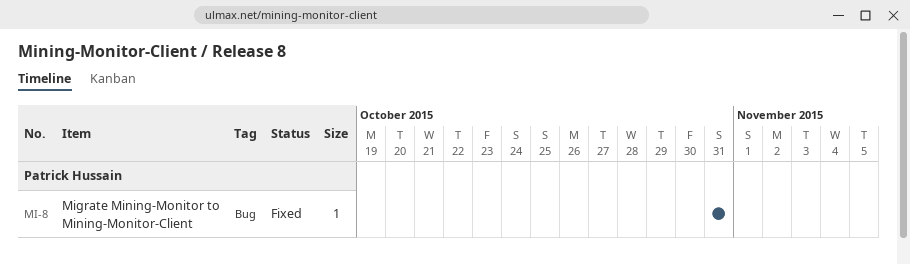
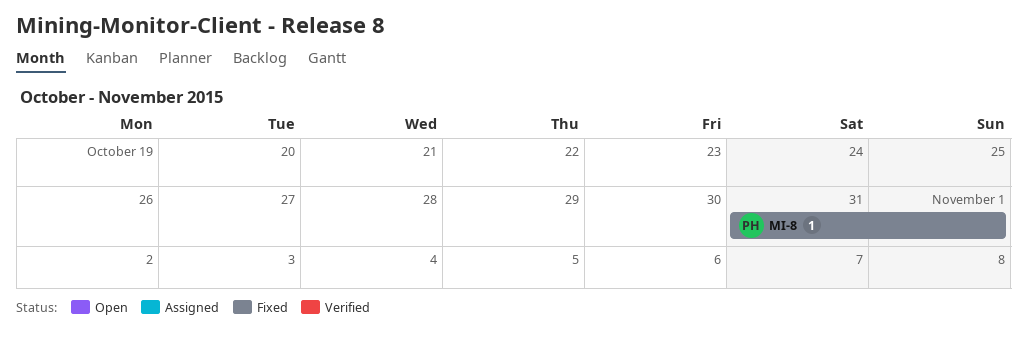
MI-8, due: Oct 31 -> Nov 1

